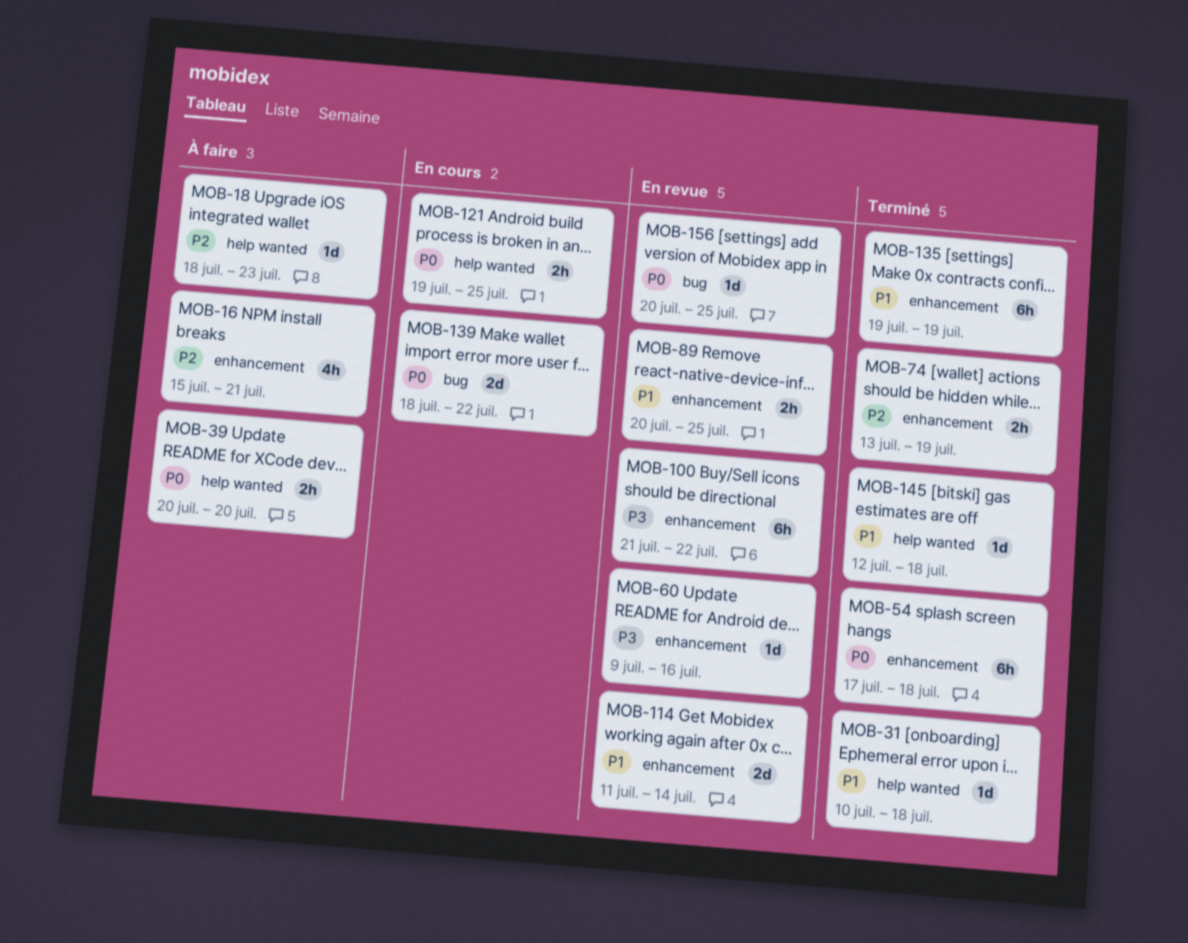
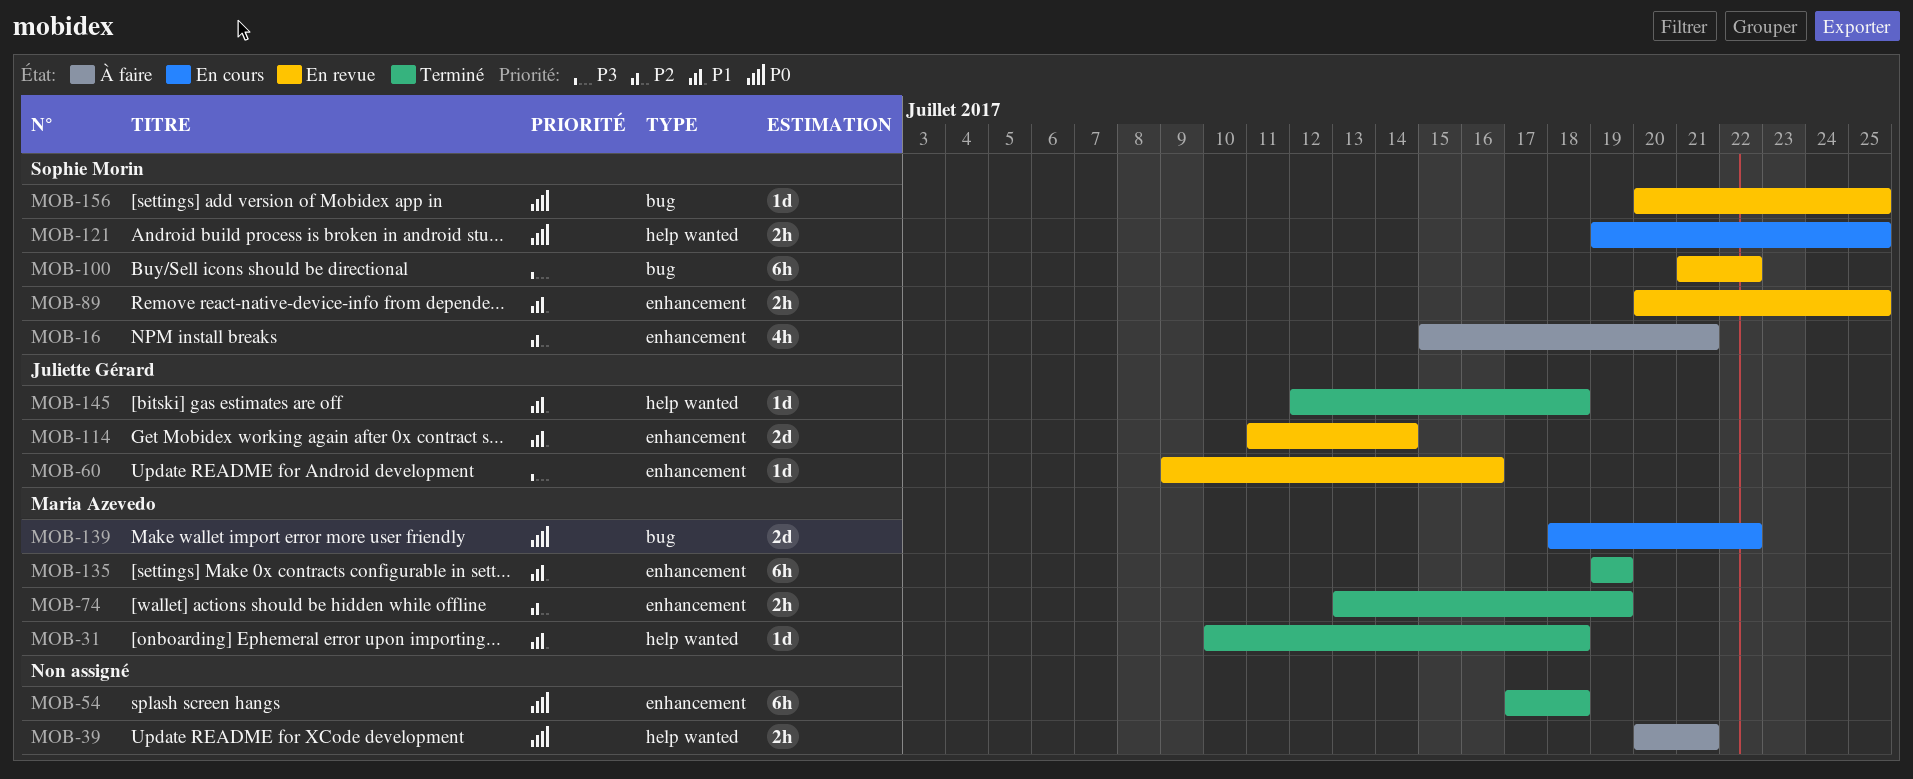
MOB-18: present -> none
MOB-39, due: Jul 20 -> Jul 21
MOB-100, label: enhancement -> bug

